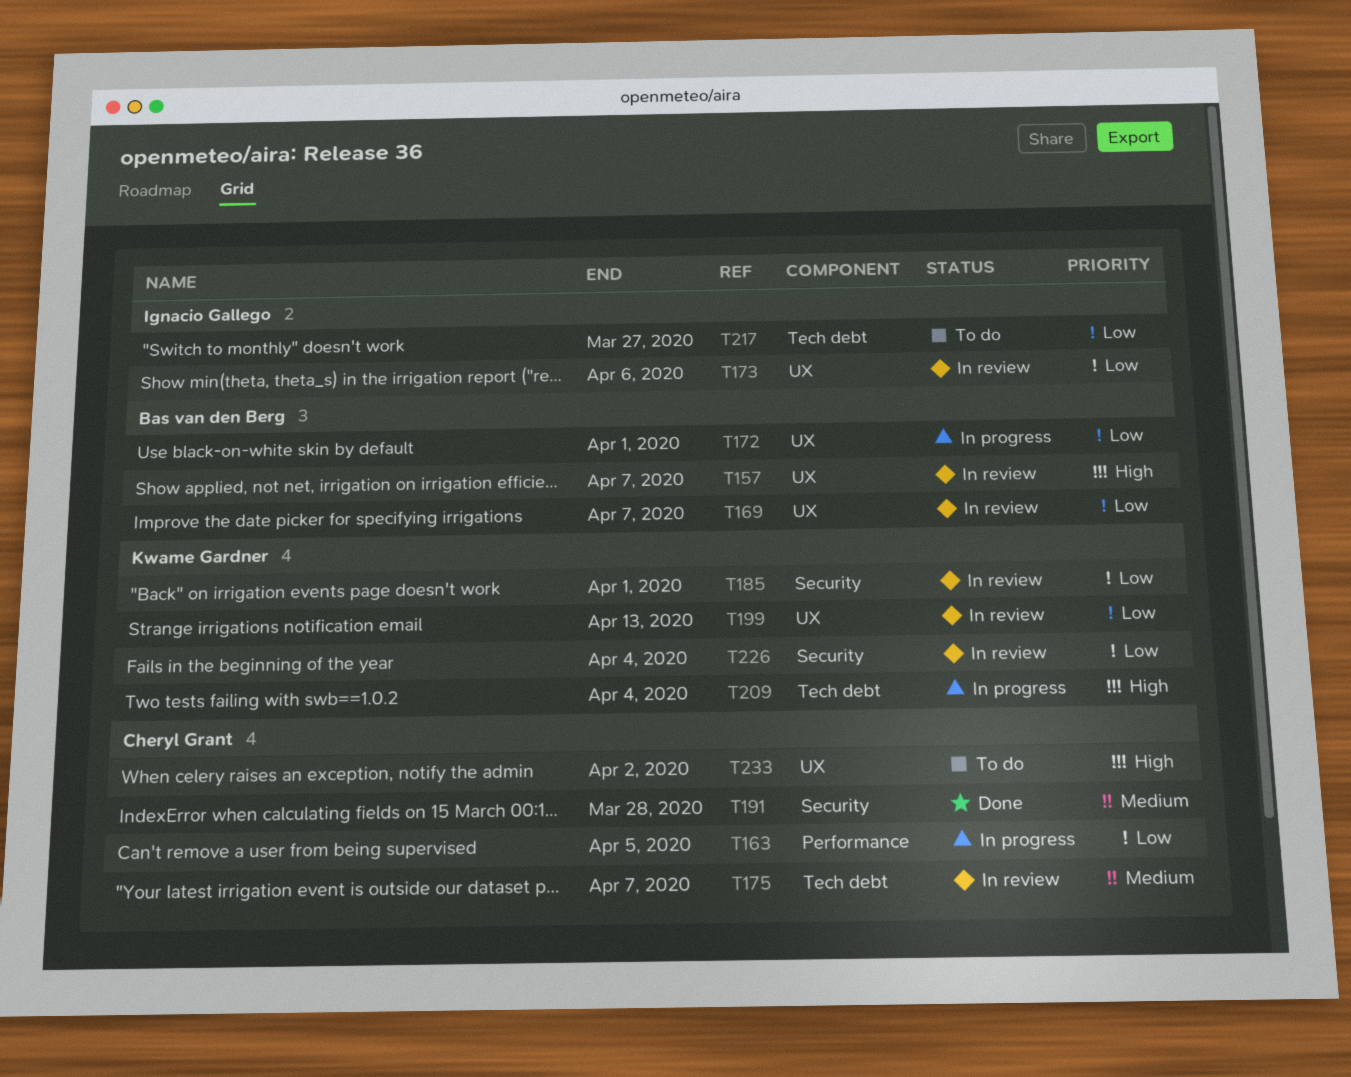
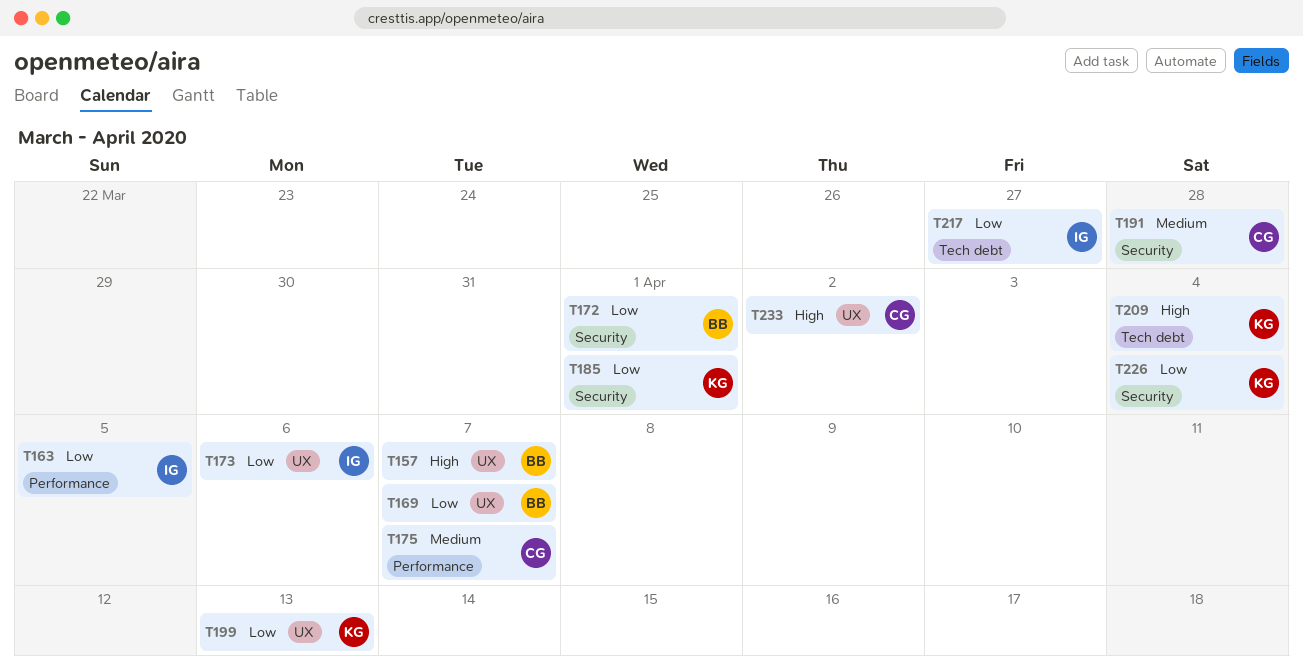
T163, owner: Cheryl Grant -> Ignacio Gallego
T172, label: UX -> Security
T175, label: Tech debt -> Performance

